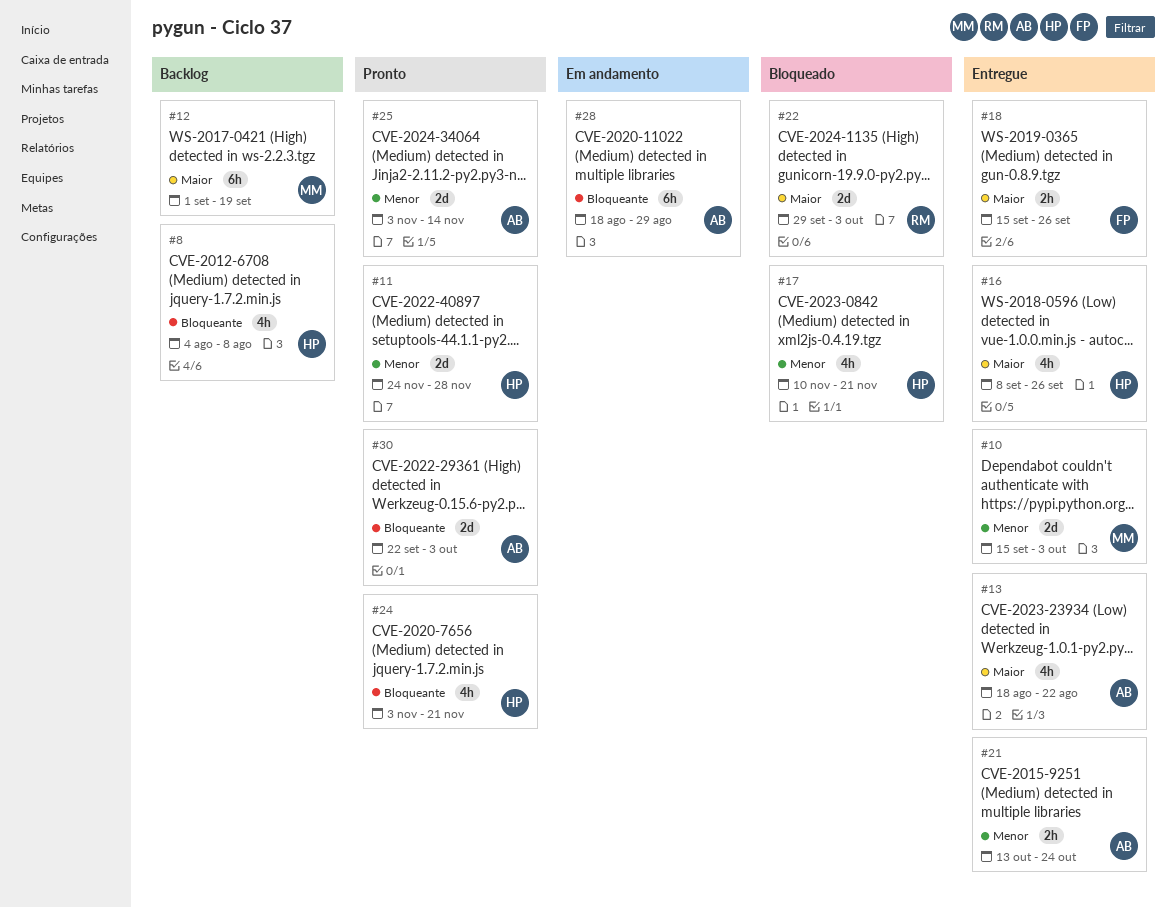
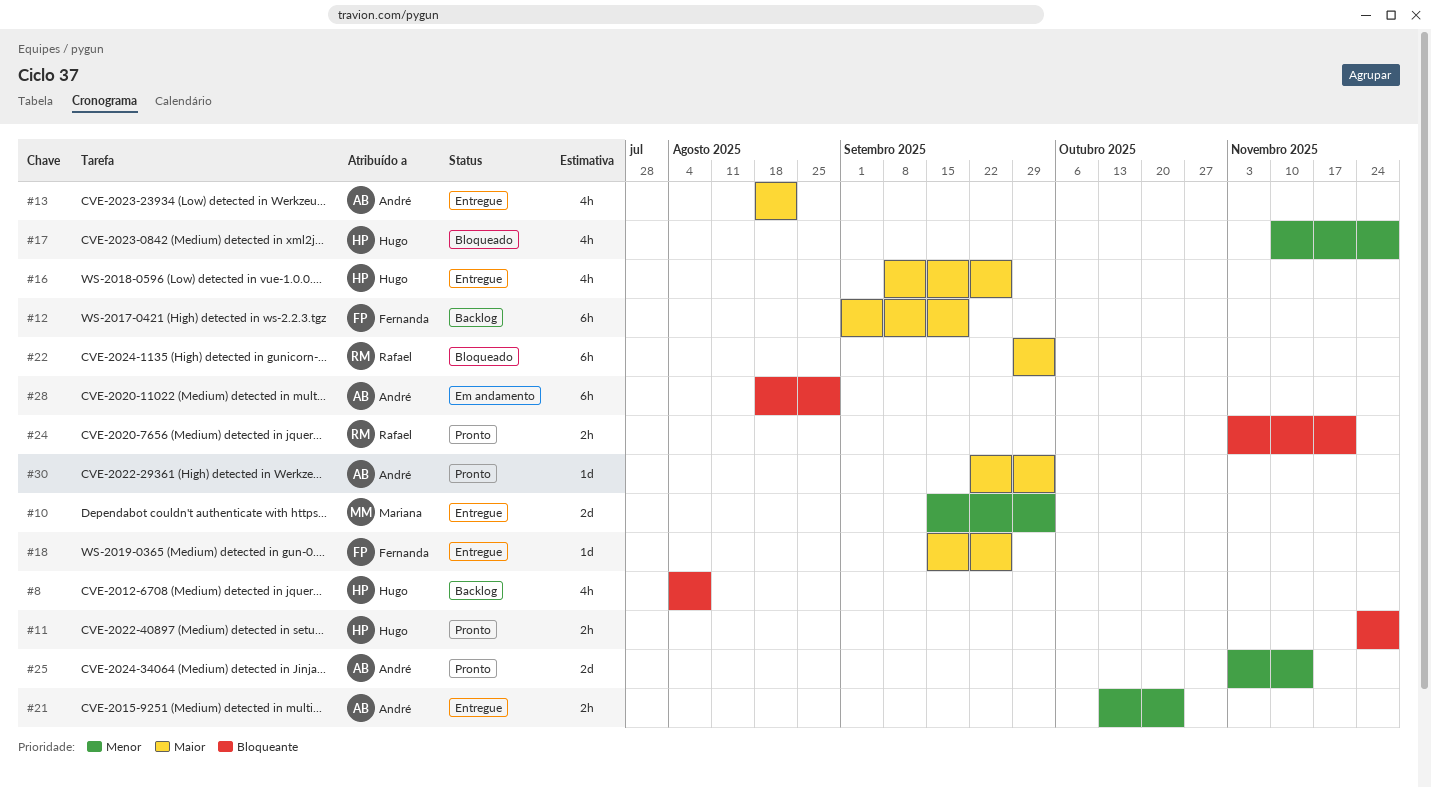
#11, priority: Menor -> Bloqueante
#11, estimate: 2d -> 2h
#12, owner: Mariana -> Fernanda
#17, due: Nov 21 -> Nov 28
#18, estimate: 2h -> 1d
#22, estimate: 2d -> 6h
#24, owner: Hugo -> Rafael
#24, estimate: 4h -> 2h
#30, priority: Bloqueante -> Maior
#30, estimate: 2d -> 1d

